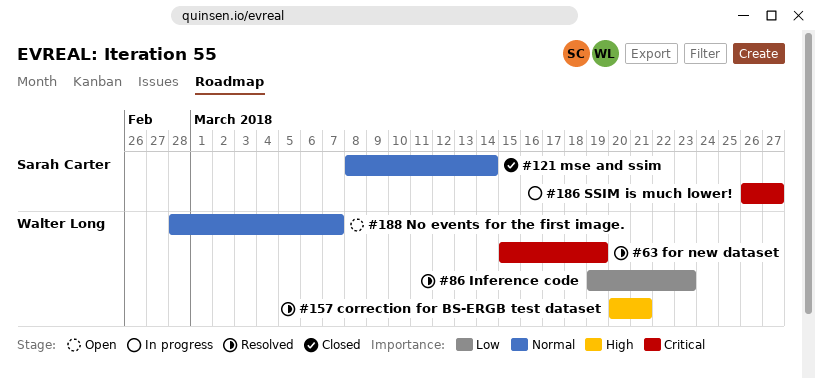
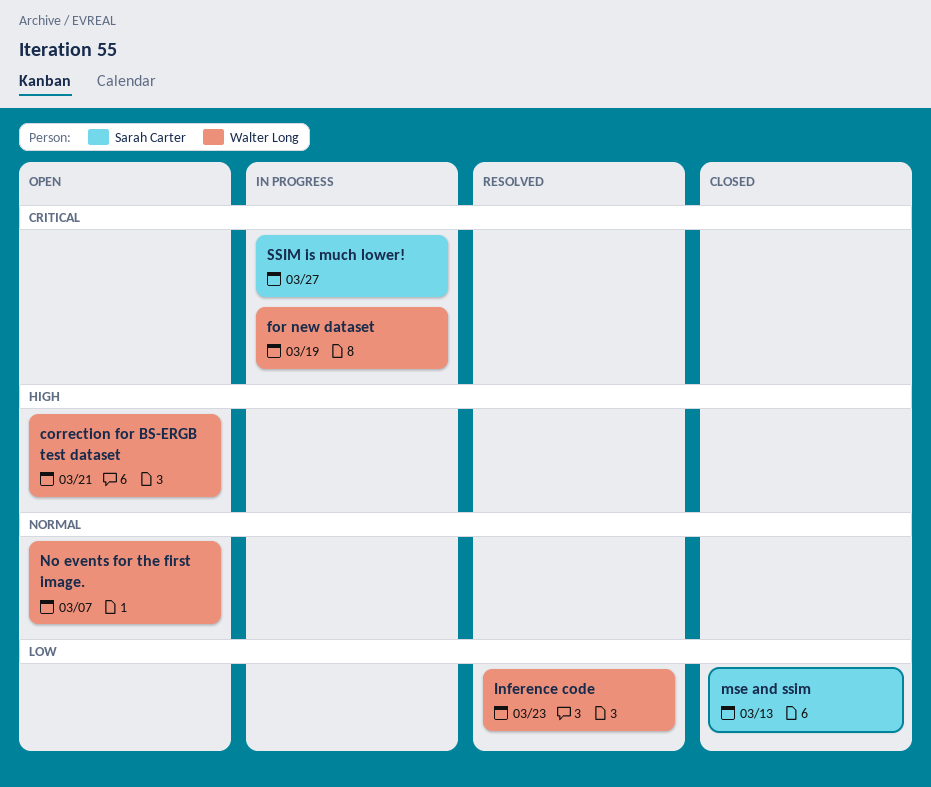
correction for BS-ERGB test dataset, status: Resolved -> Open
for new dataset, status: Resolved -> In progress
mse and ssim, priority: Normal -> Low
mse and ssim, due: Mar 14 -> Mar 13

